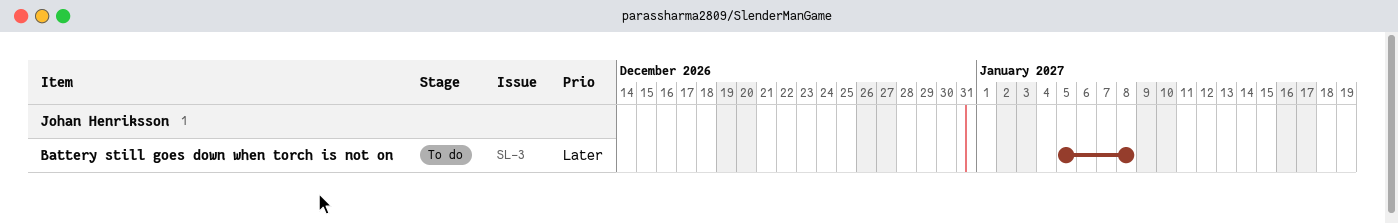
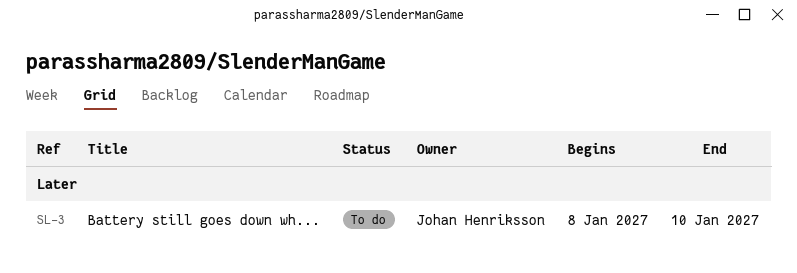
SL-3, start: Jan 5 -> Jan 8
SL-3, due: Jan 8 -> Jan 10

